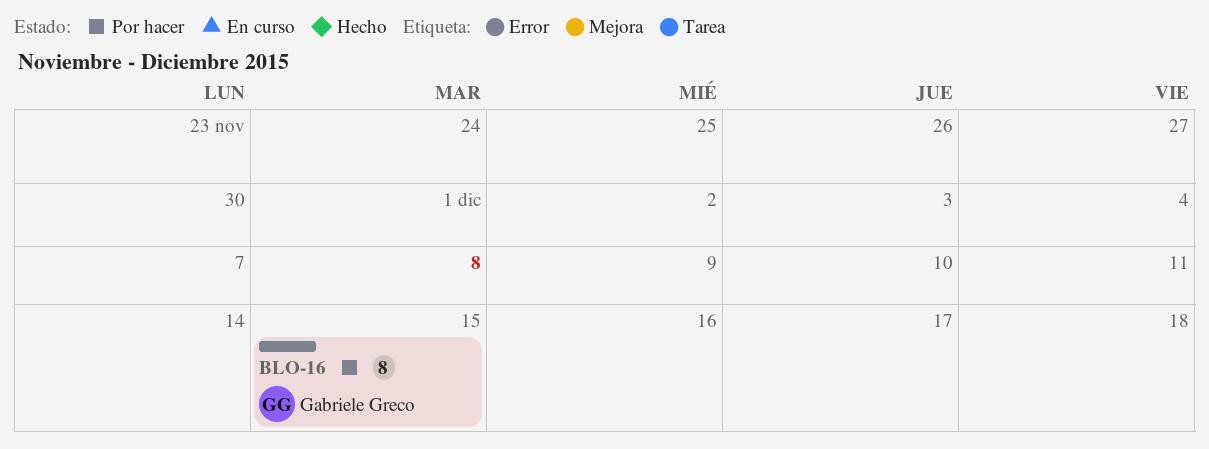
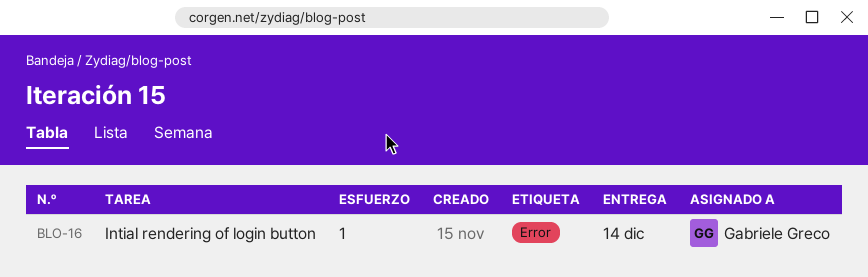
BLO-16, estimate: 8 -> 1
BLO-16, due: Dec 15 -> Dec 14

